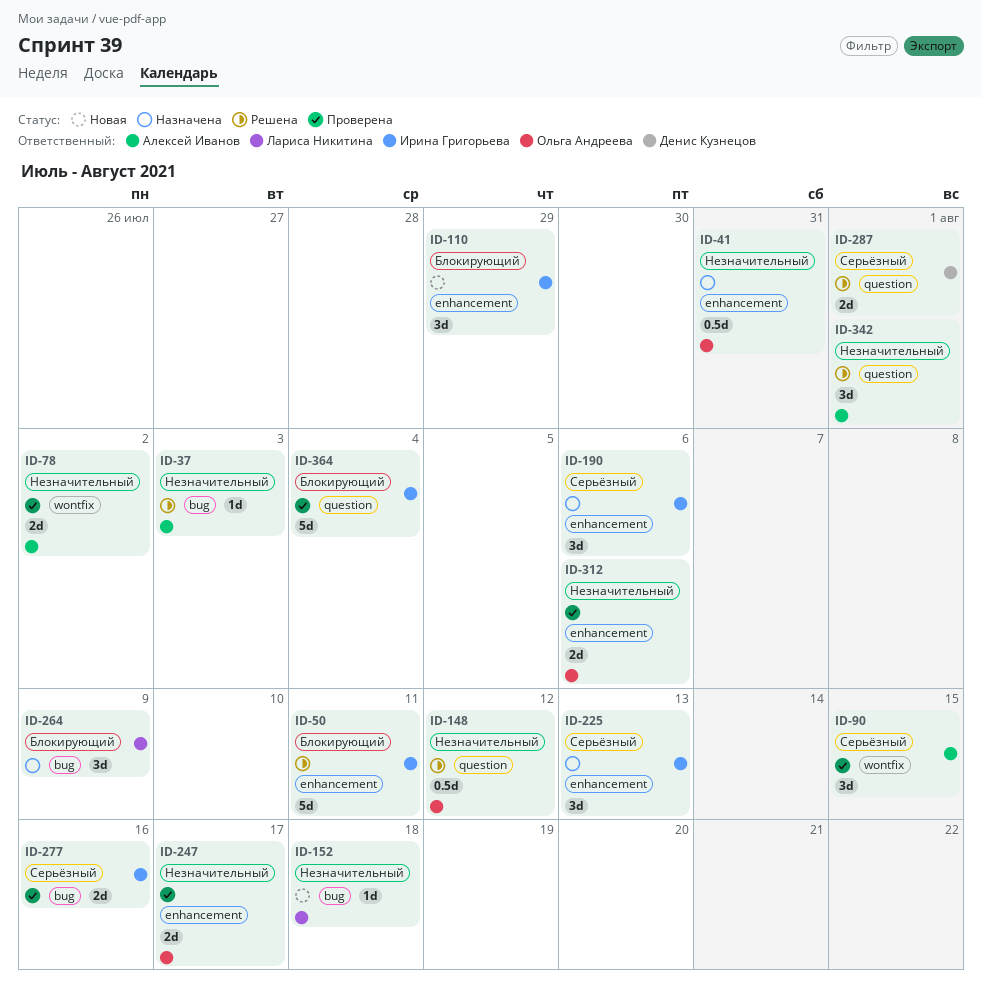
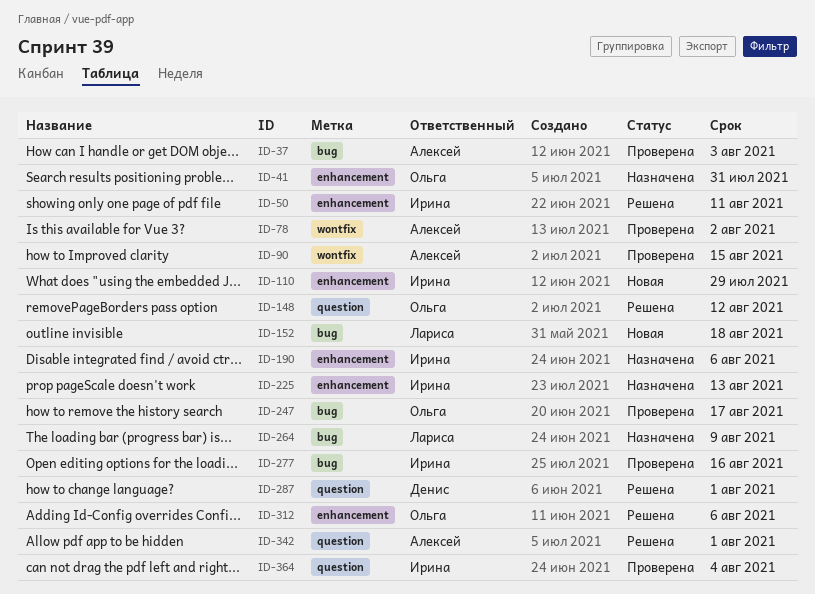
ID-37, status: Решена -> Проверена
ID-247, label: enhancement -> bug
ID-312, status: Проверена -> Решена

